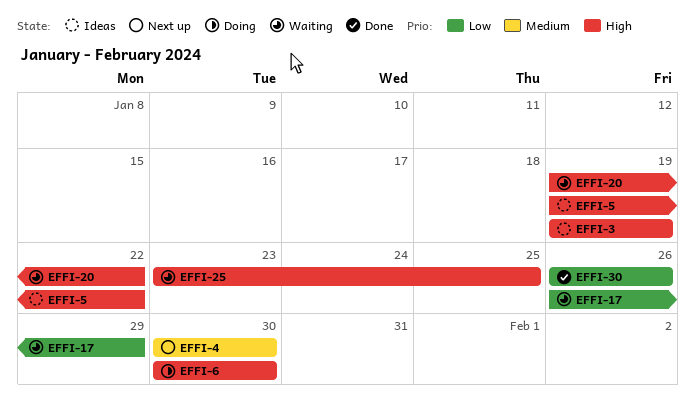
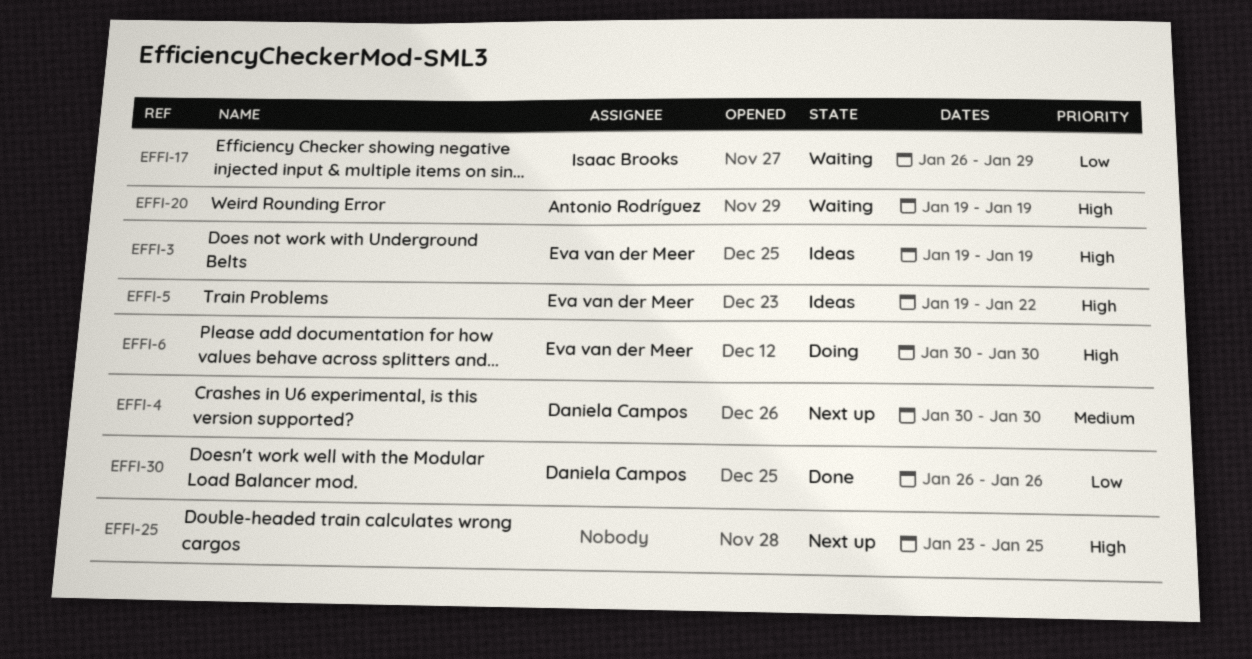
EFFI-20, due: Jan 22 -> Jan 19
EFFI-25, status: Waiting -> Next up

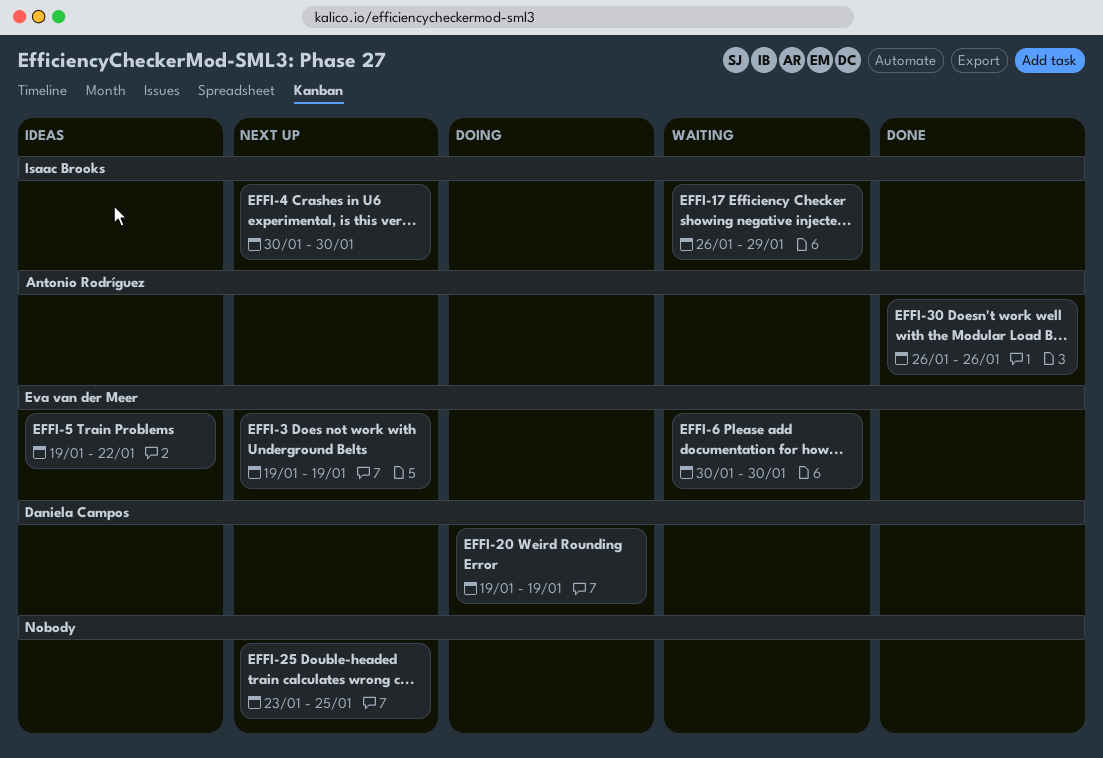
EFFI-3, status: Ideas -> Next up
EFFI-4, owner: Daniela Campos -> Isaac Brooks
EFFI-6, status: Doing -> Waiting
EFFI-20, status: Waiting -> Doing
EFFI-20, owner: Antonio Rodríguez -> Daniela Campos
EFFI-30, owner: Daniela Campos -> Antonio Rodríguez

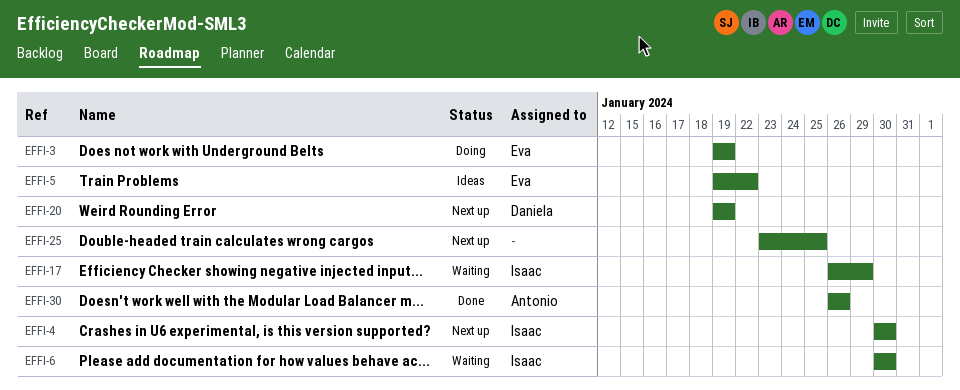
EFFI-3, status: Next up -> Doing
EFFI-6, owner: Eva van der Meer -> Isaac Brooks
EFFI-20, status: Doing -> Next up

